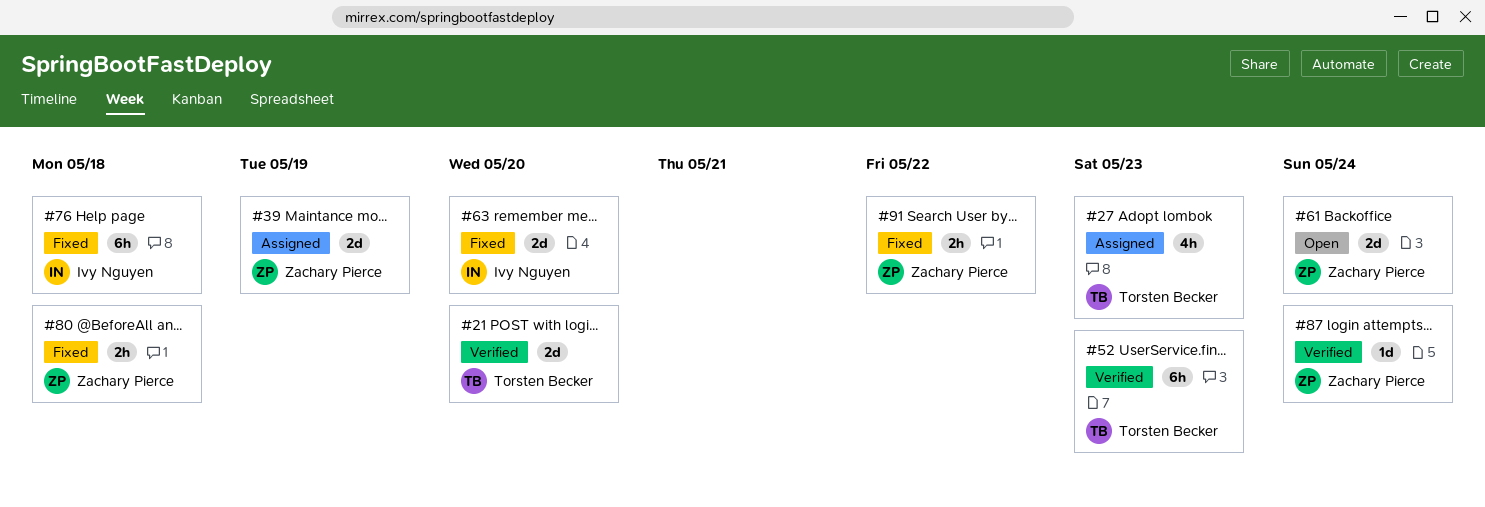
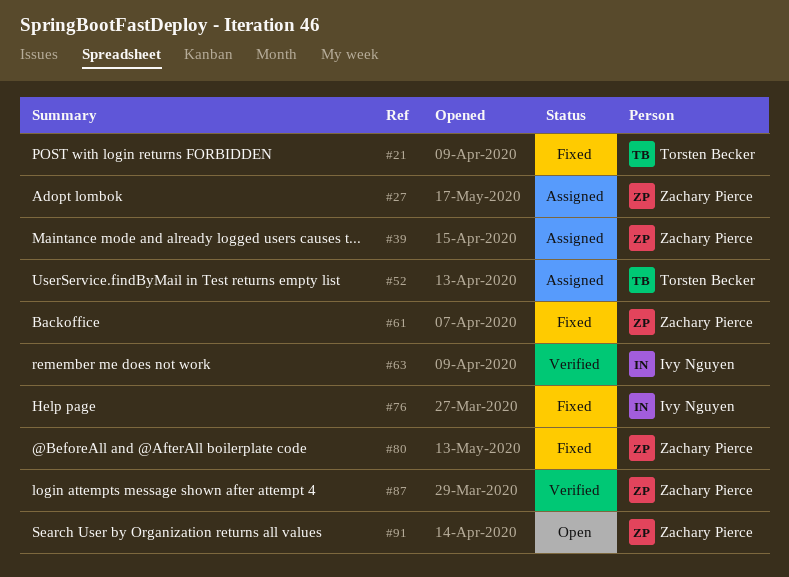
#21, status: Verified -> Fixed
#27, owner: Torsten Becker -> Zachary Pierce
#52, status: Verified -> Assigned
#61, status: Open -> Fixed
#63, status: Fixed -> Verified
#91, status: Fixed -> Open

